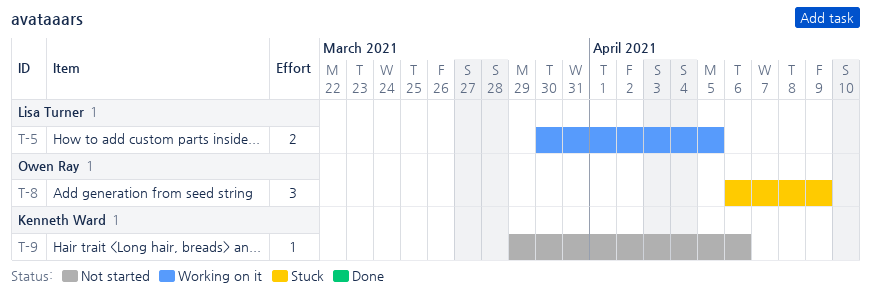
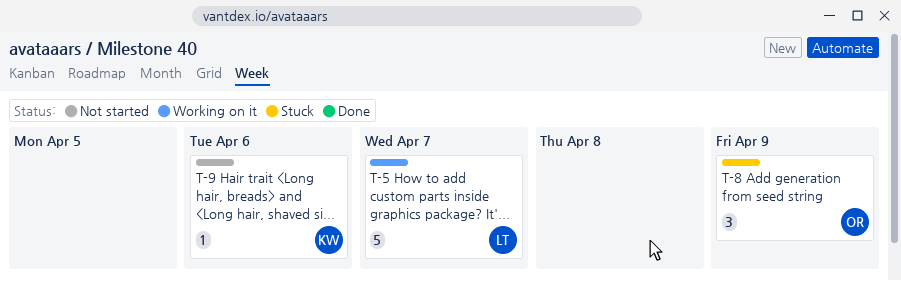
T-5, estimate: 2 -> 5
T-5, due: Apr 5 -> Apr 7

